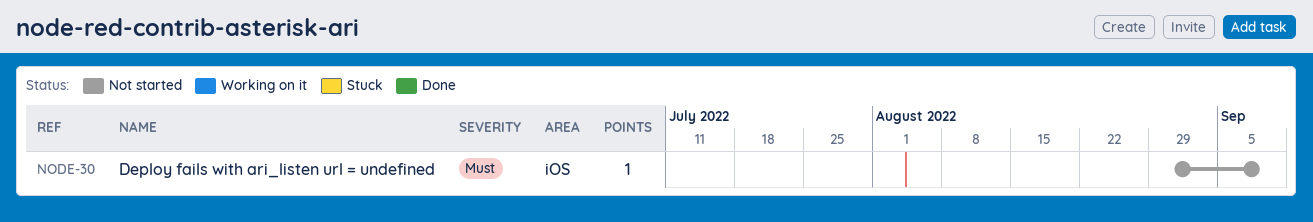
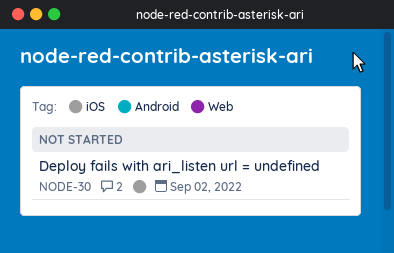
NODE-30, due: Sep 9 -> Sep 2

